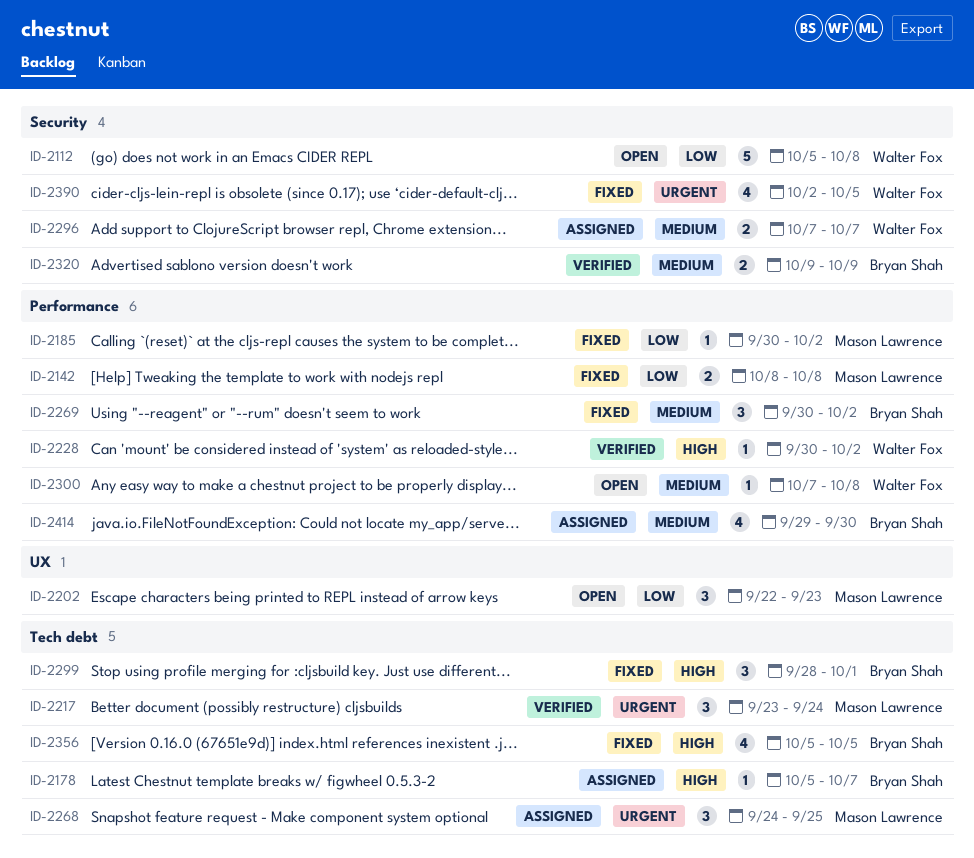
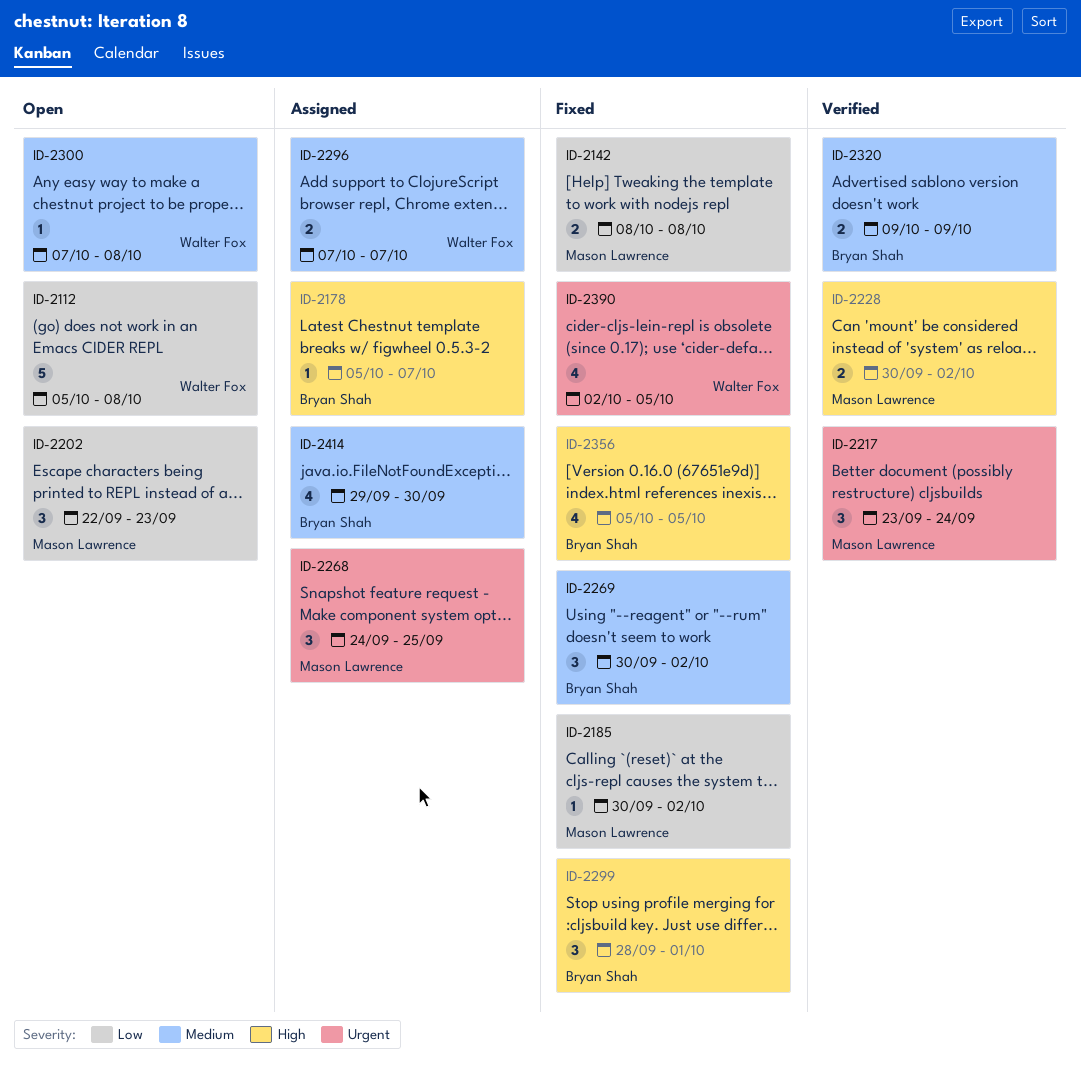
ID-2228, owner: Walter Fox -> Mason Lawrence
ID-2228, estimate: 1 -> 2

